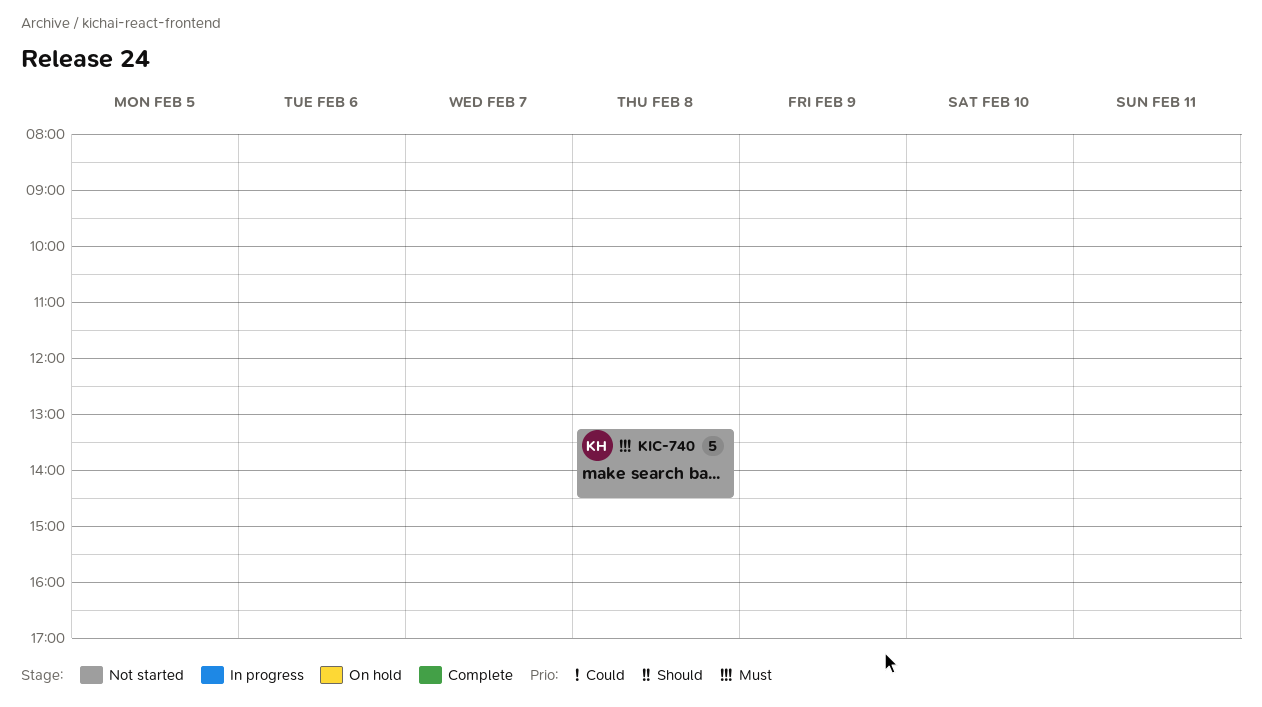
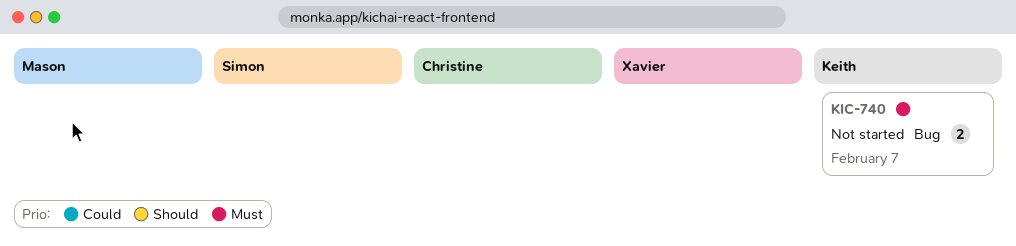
KIC-740, estimate: 5 -> 2
KIC-740, day: Feb 8 -> Feb 7

